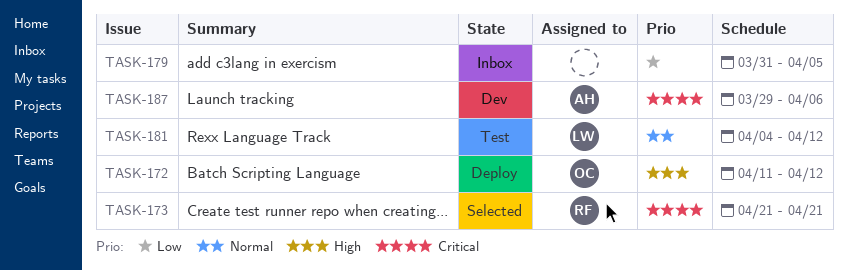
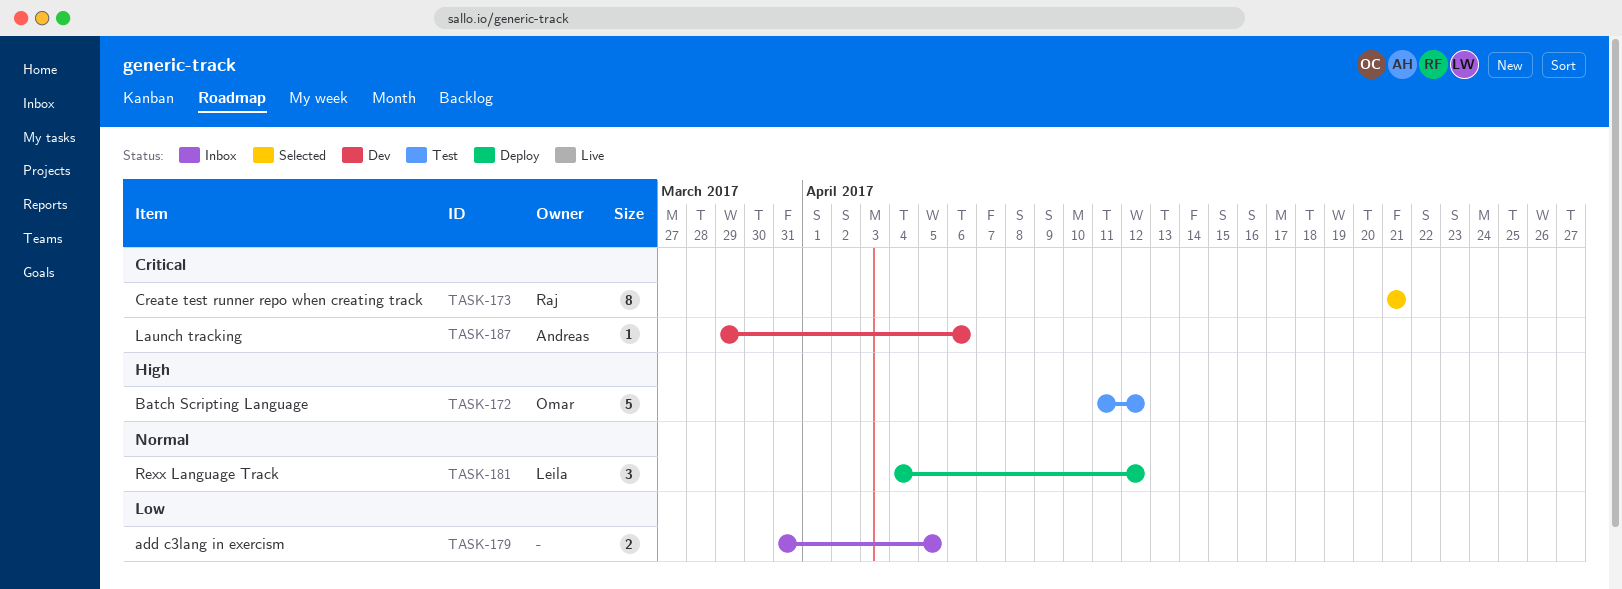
TASK-172, status: Deploy -> Test
TASK-181, status: Test -> Deploy

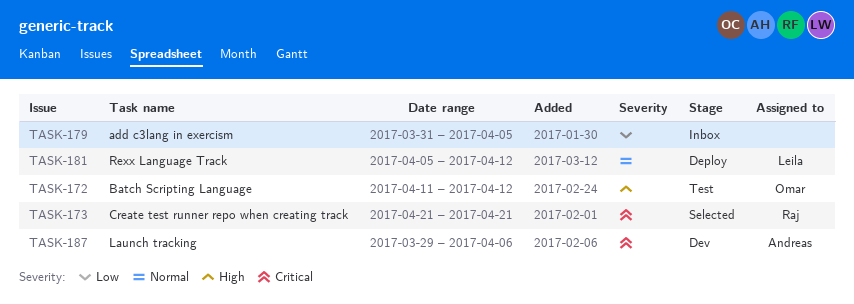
TASK-181, start: Apr 4 -> Apr 5

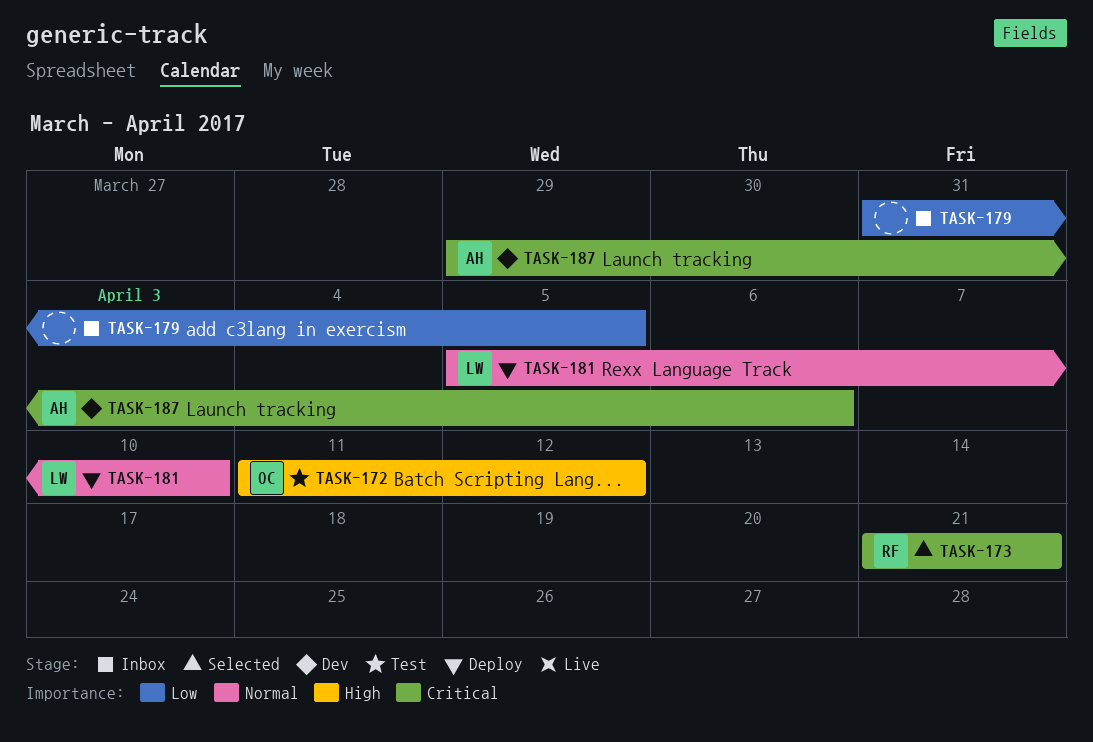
TASK-181, due: Apr 12 -> Apr 10

